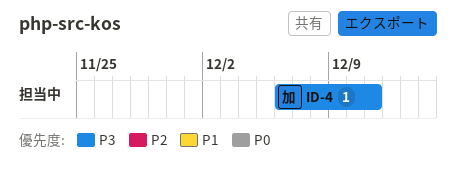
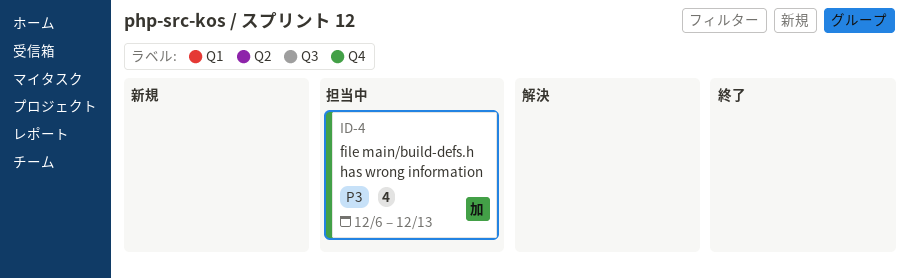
ID-4, estimate: 1 -> 4
ID-4, due: Dec 11 -> Dec 13

